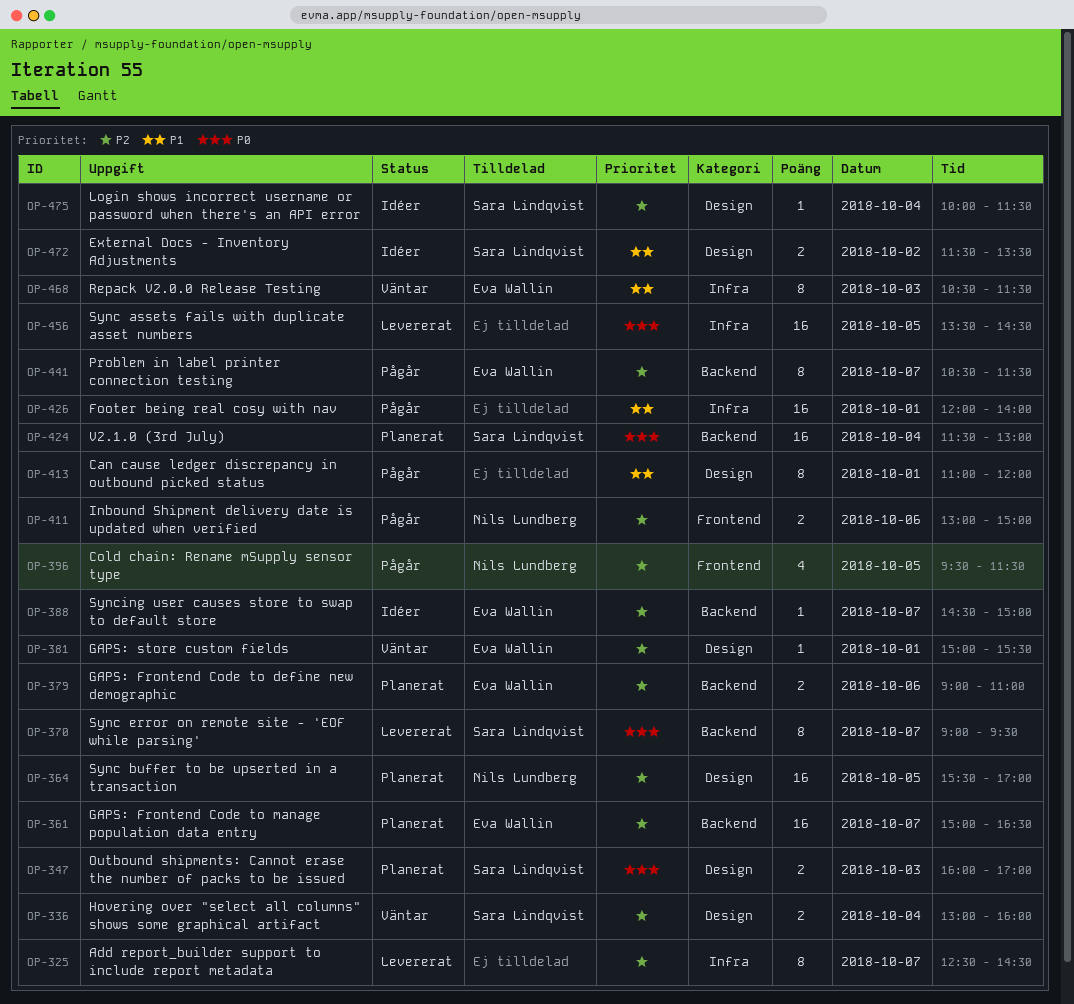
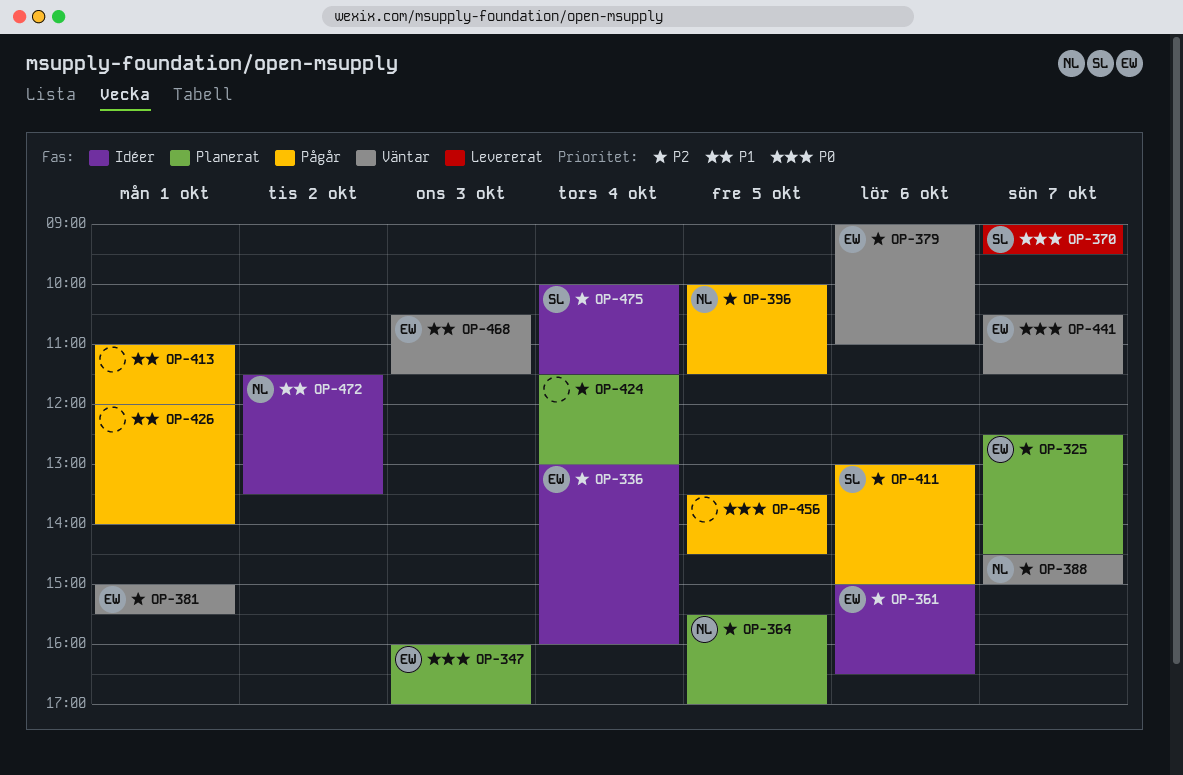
OP-325, status: Levererat -> Planerat
OP-325, owner: none -> Eva Wallin
OP-336, status: Väntar -> Idéer
OP-336, owner: Sara Lindqvist -> Eva Wallin
OP-347, owner: Sara Lindqvist -> Eva Wallin
OP-361, status: Planerat -> Idéer
OP-361, day: Oct 7 -> Oct 6
OP-379, status: Planerat -> Väntar
OP-388, status: Idéer -> Väntar
OP-388, owner: Eva Wallin -> Nils Lundberg
OP-396, begins: 09:30 -> 10:00
OP-411, owner: Nils Lundberg -> Sara Lindqvist
OP-424, owner: Sara Lindqvist -> none
OP-424, priority: P0 -> P2
OP-441, status: Pågår -> Väntar
OP-441, priority: P2 -> P0
OP-456, status: Levererat -> Pågår
OP-472, owner: Sara Lindqvist -> Nils Lundberg

